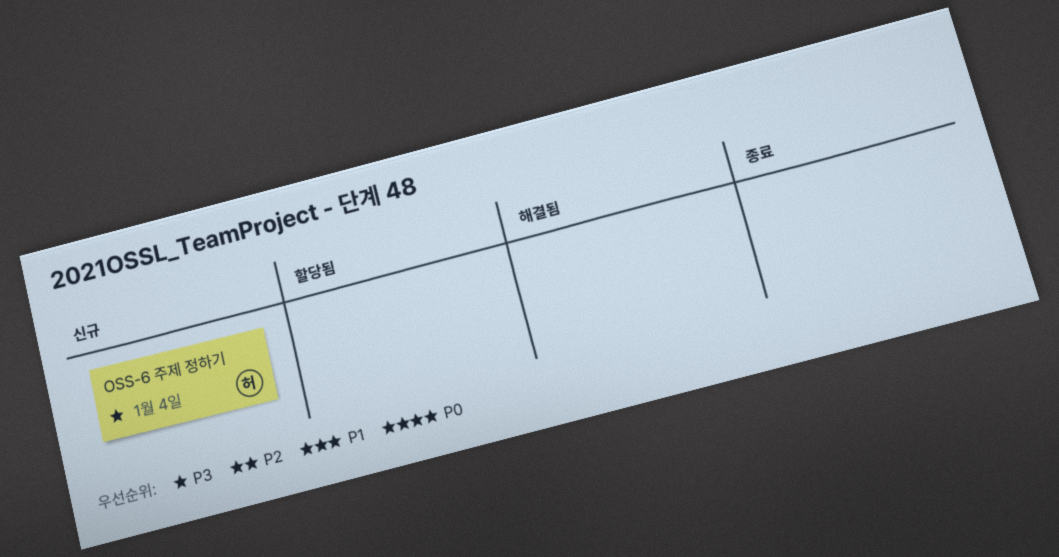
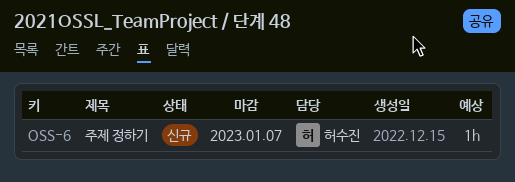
OSS-6, due: Jan 4 -> Jan 7

